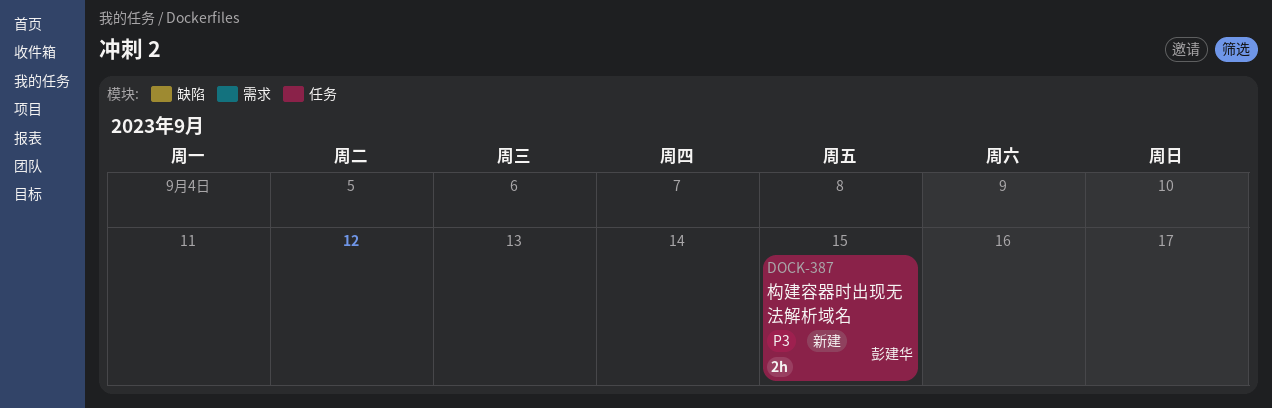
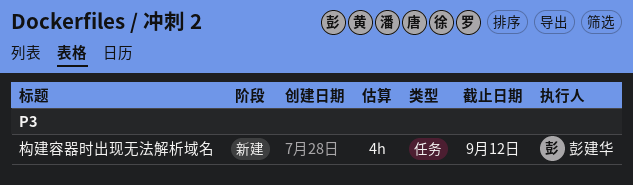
构建容器时出现无法解析域名, estimate: 2h -> 4h
构建容器时出现无法解析域名, due: Sep 15 -> Sep 12

